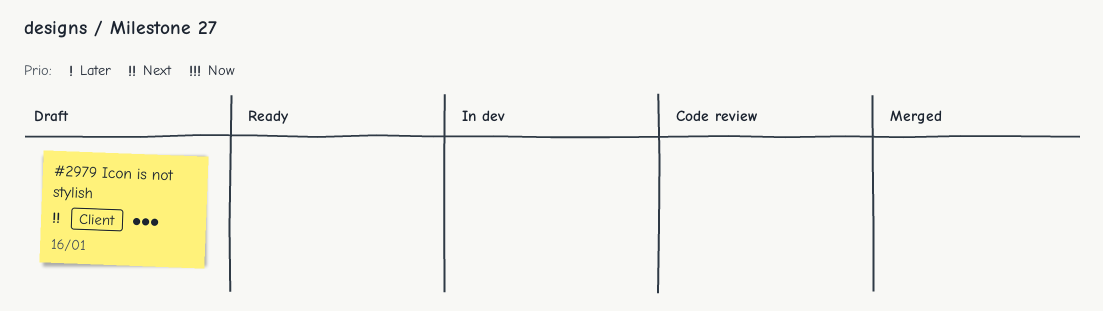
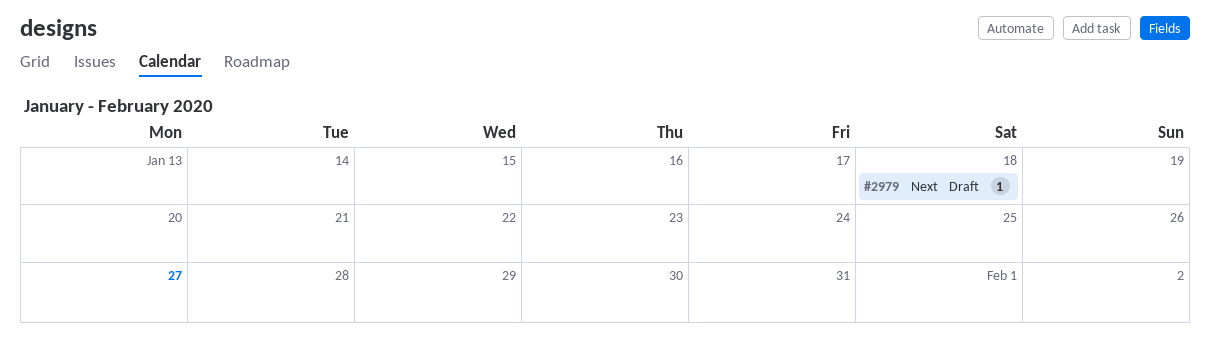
#2979, estimate: 3 -> 1
#2979, due: Jan 16 -> Jan 18

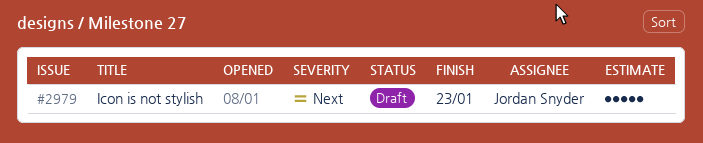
#2979, estimate: 1 -> 5
#2979, due: Jan 18 -> Jan 23

